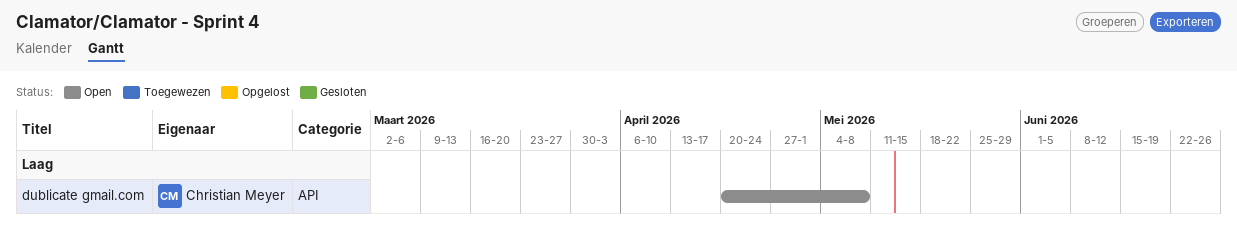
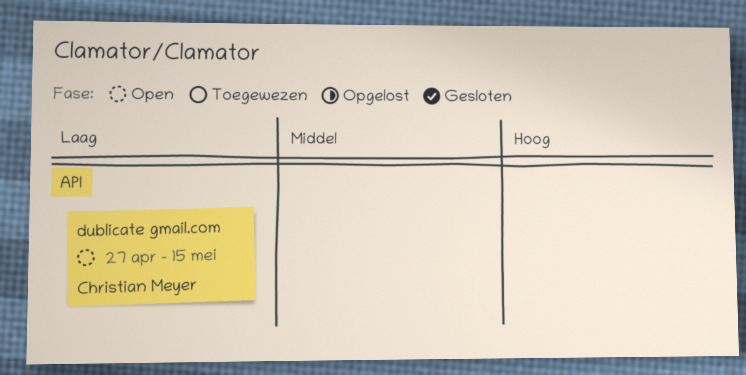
dublicate gmail.com, start: Apr 20 -> Apr 27
dublicate gmail.com, due: May 8 -> May 15

